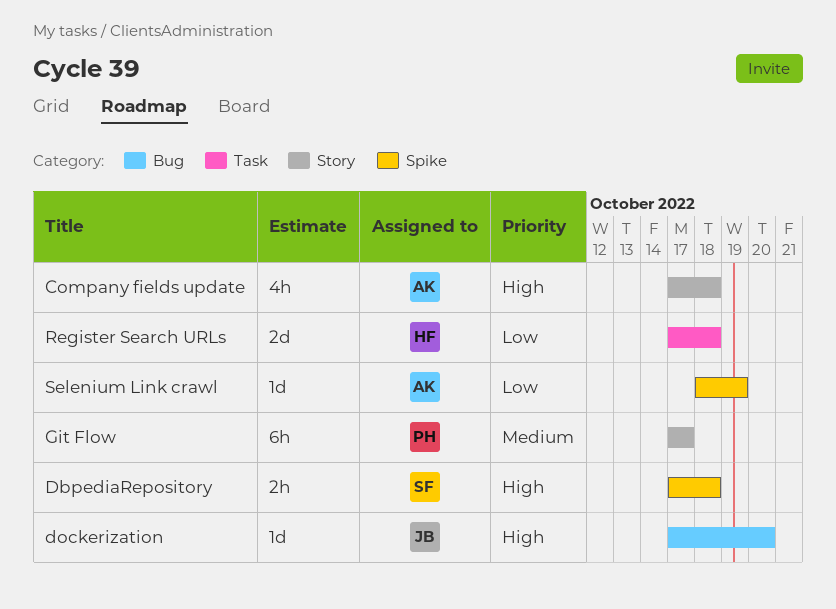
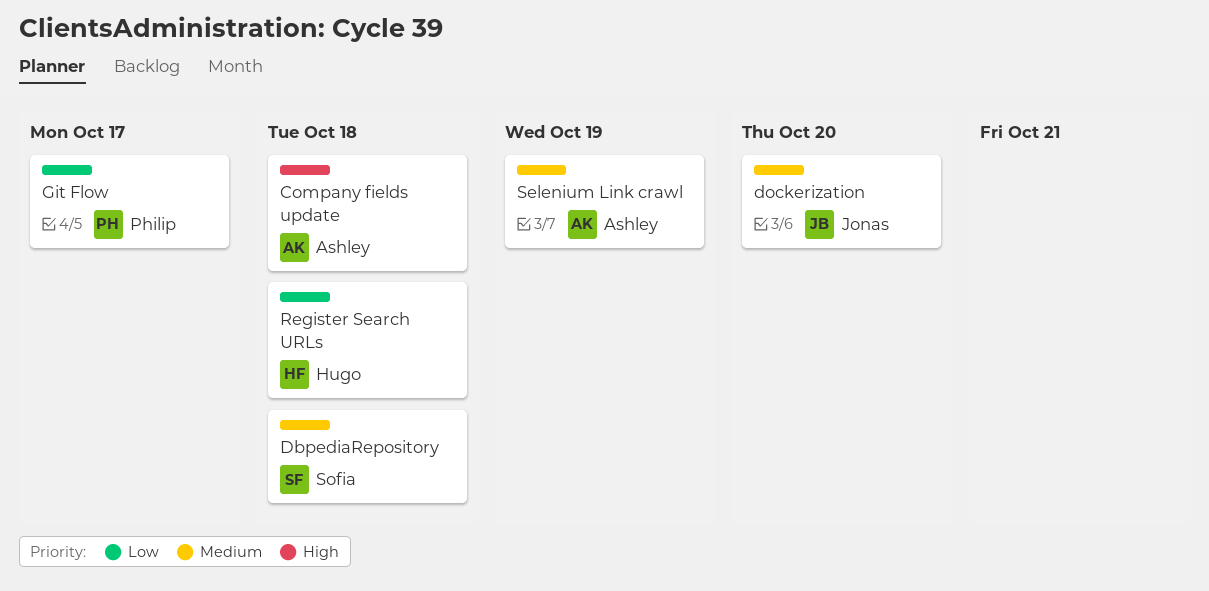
DbpediaRepository, priority: High -> Medium
dockerization, priority: High -> Medium
Git Flow, priority: Medium -> Low
Selenium Link crawl, priority: Low -> Medium

